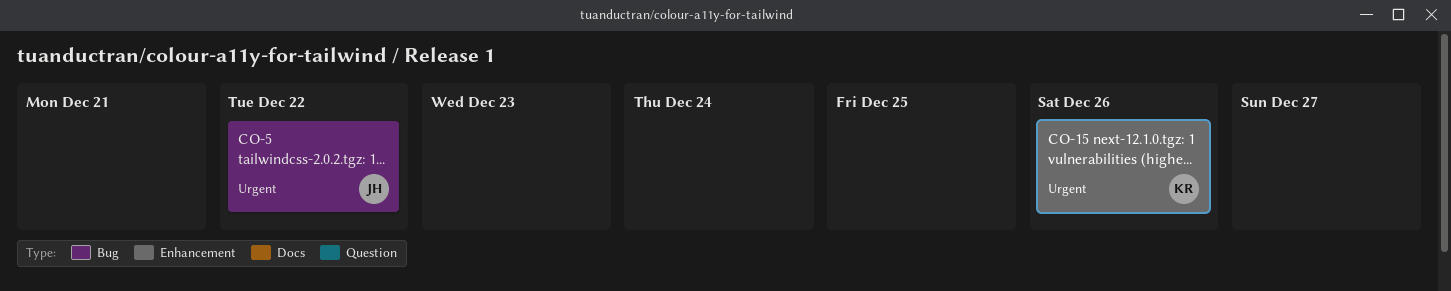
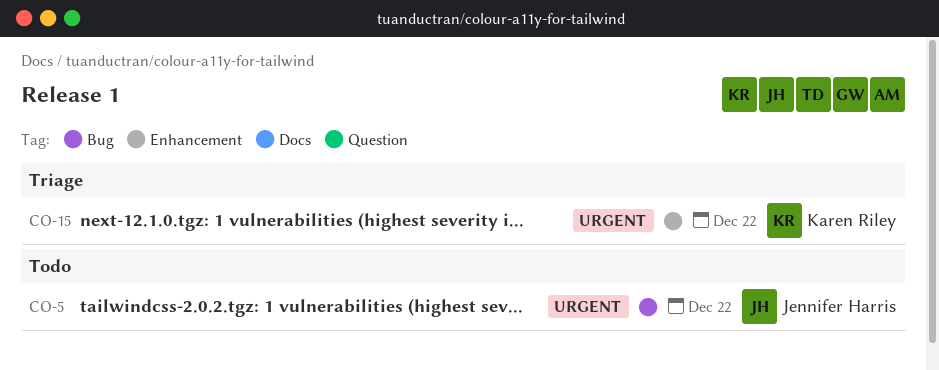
CO-15, due: Dec 26 -> Dec 22

